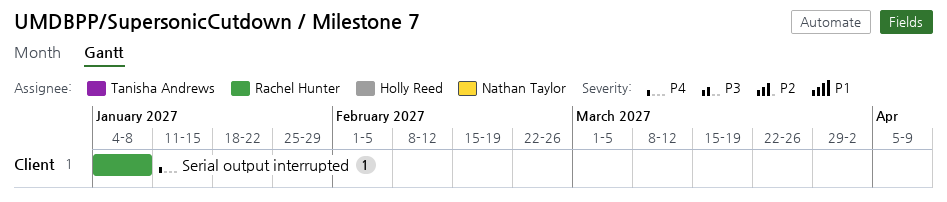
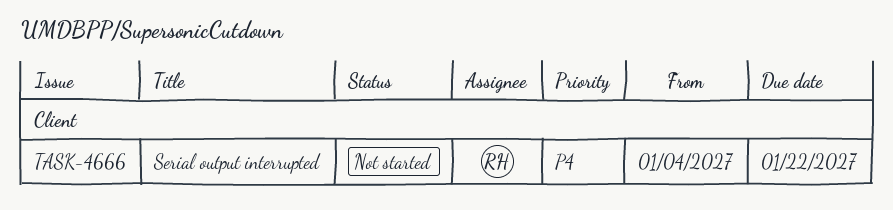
Serial output interrupted, due: Jan 8 -> Jan 22

